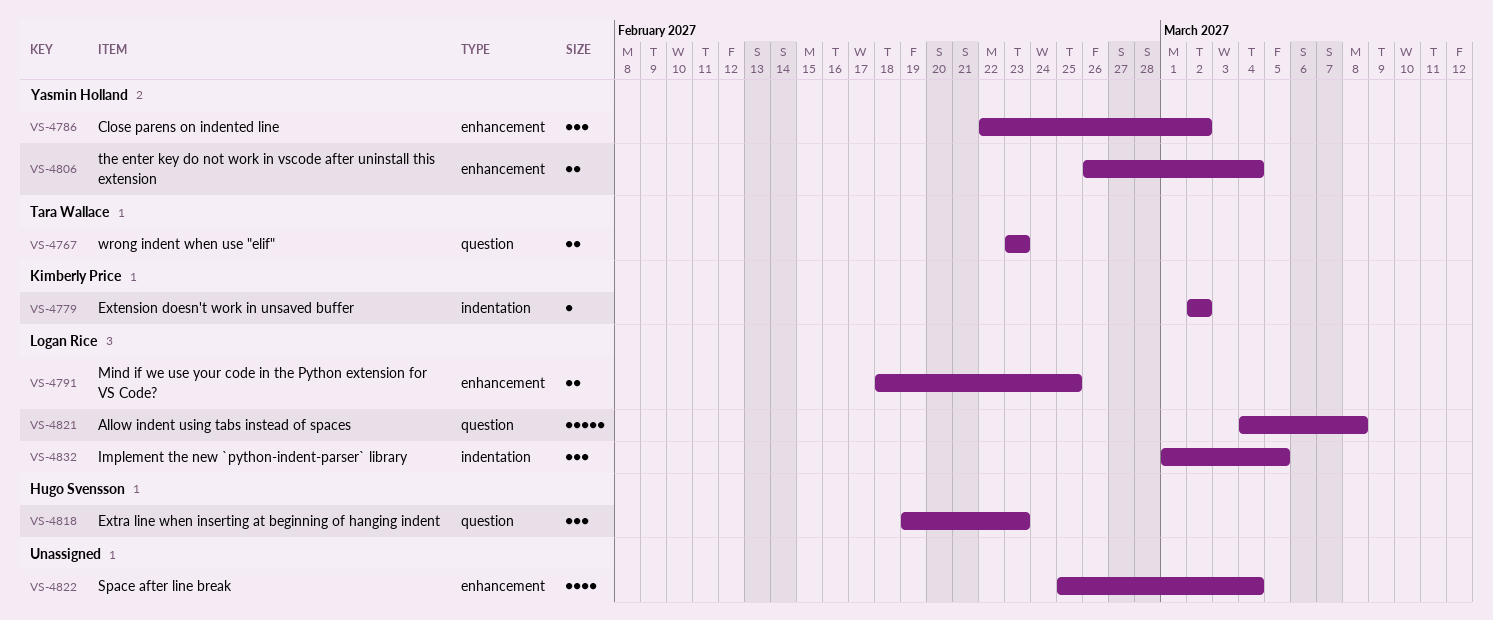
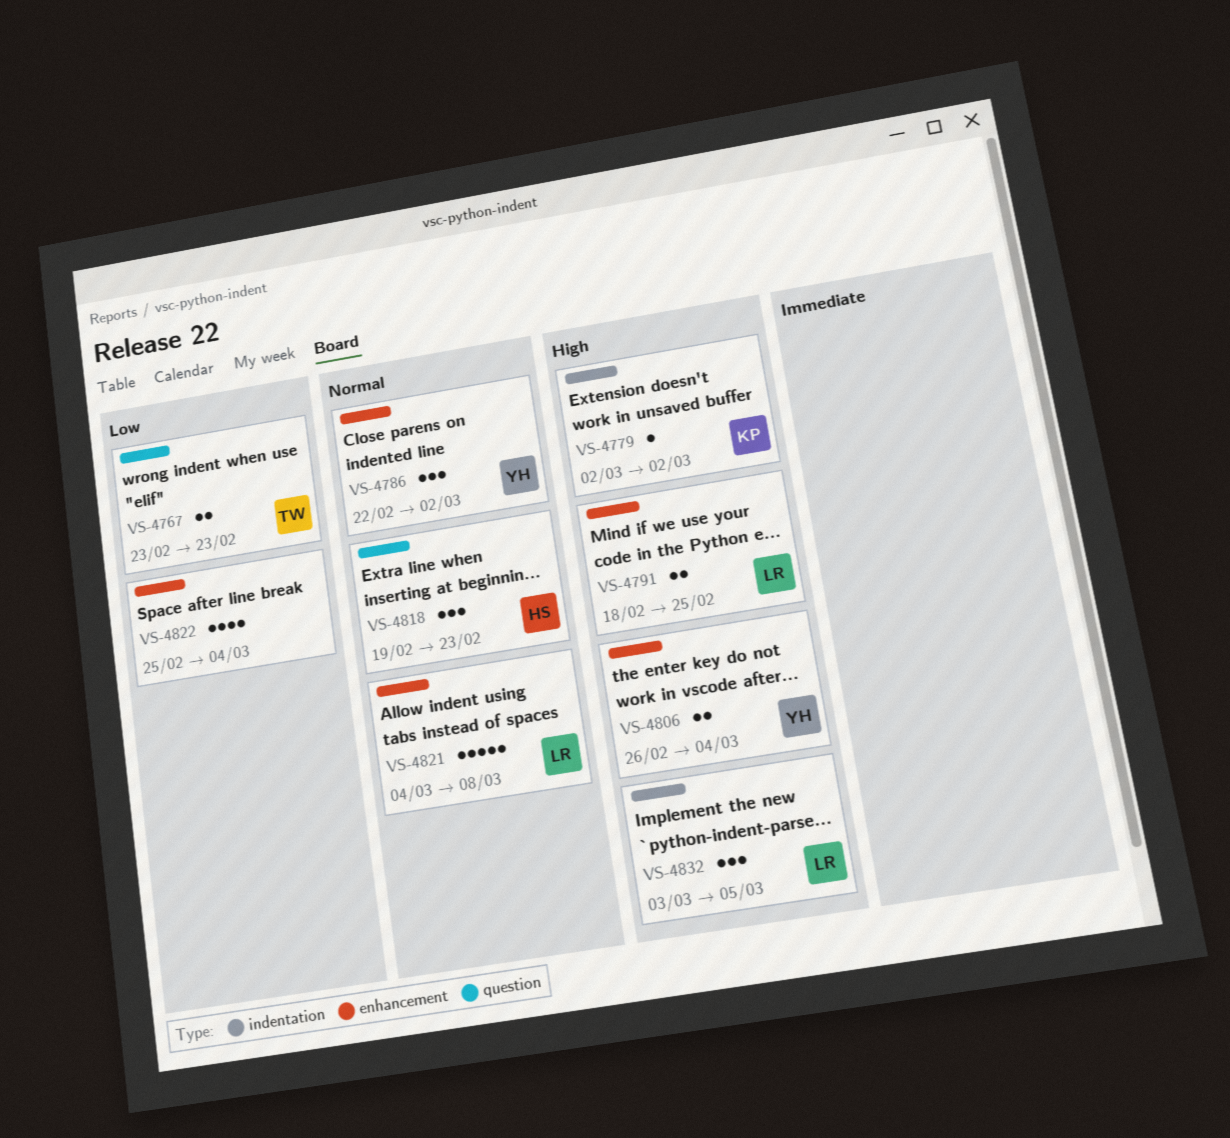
VS-4821, label: question -> enhancement
VS-4832, start: Mar 1 -> Mar 3

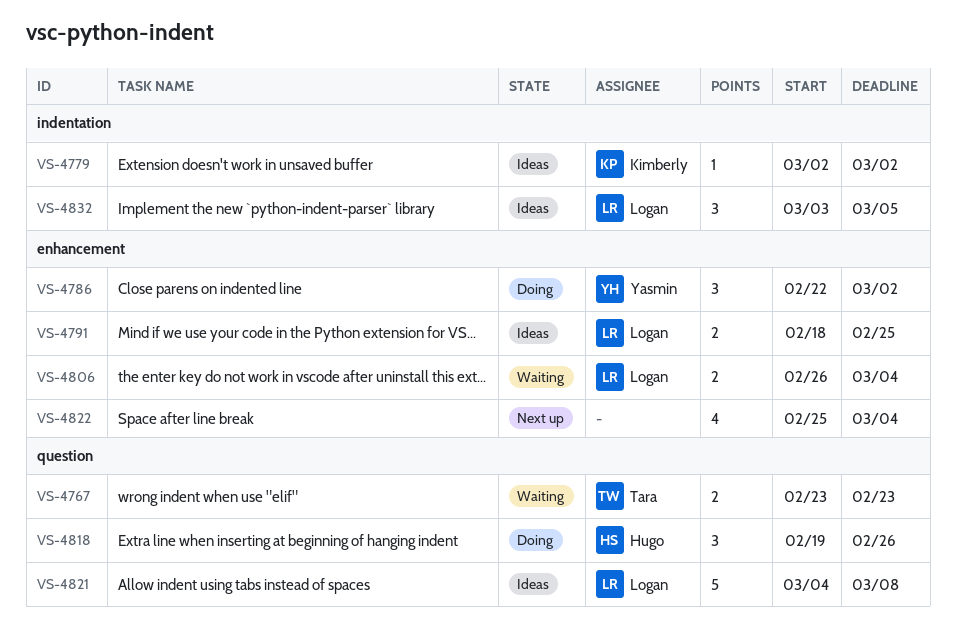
VS-4806, owner: Yasmin -> Logan
VS-4818, due: Feb 23 -> Feb 26
VS-4821, label: enhancement -> question

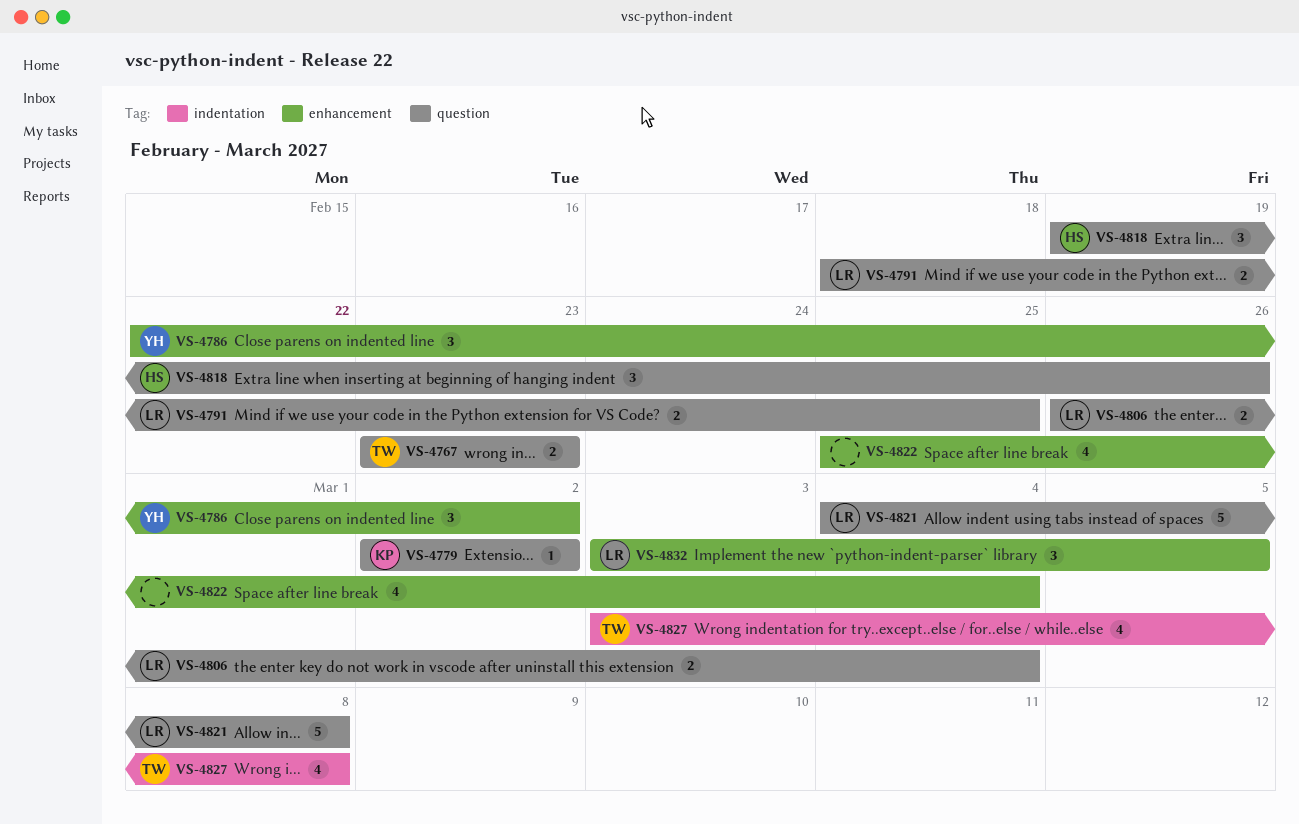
VS-4779, label: indentation -> question
VS-4791, label: enhancement -> question
VS-4806, label: enhancement -> question
VS-4827: none -> present
VS-4832, label: indentation -> enhancement

